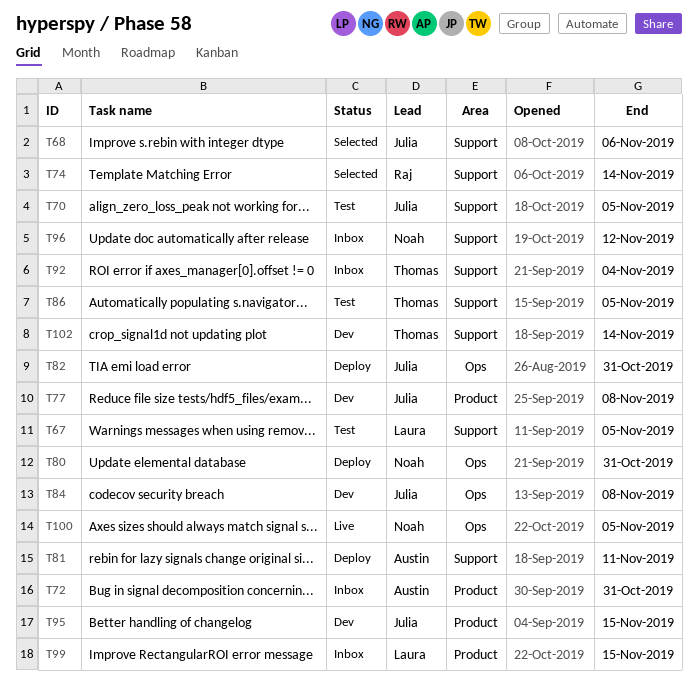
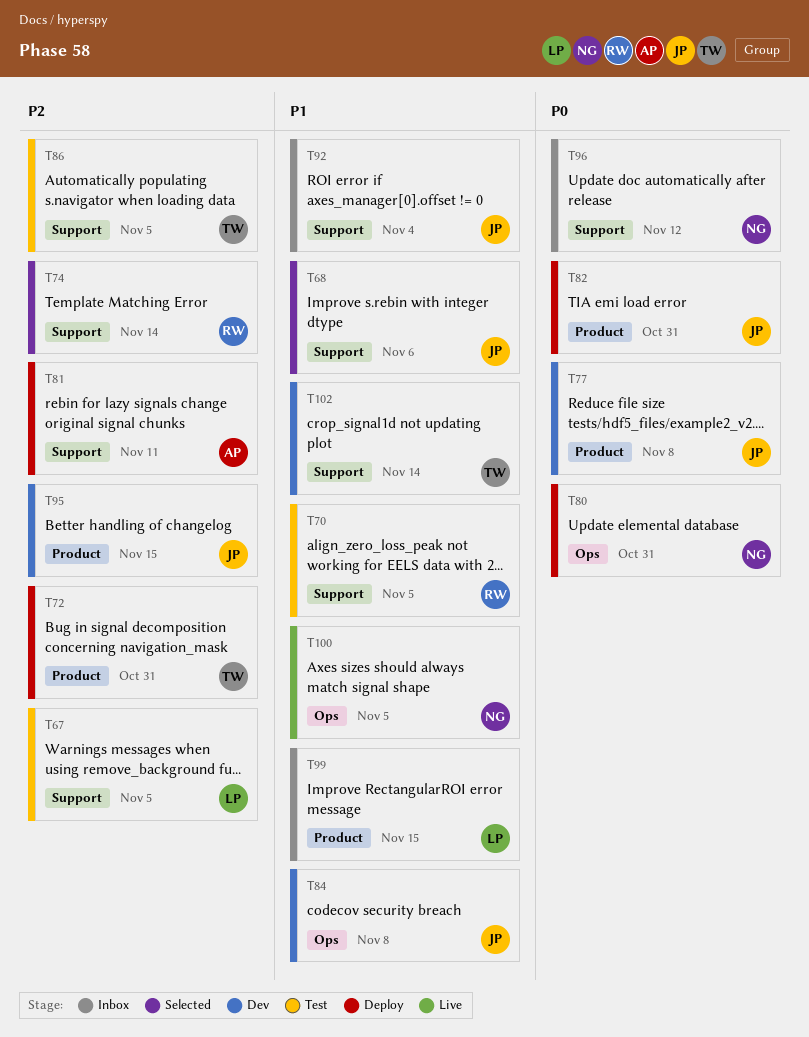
T70, owner: Julia -> Raj
T72, status: Inbox -> Deploy
T72, owner: Austin -> Thomas
T82, label: Ops -> Product
T92, owner: Thomas -> Julia

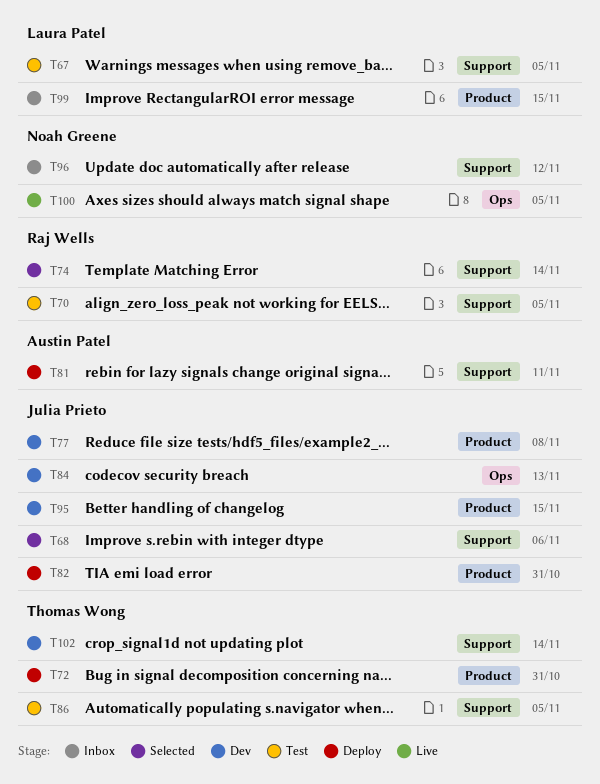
T80: present -> none
T84, due: Nov 8 -> Nov 13
T92: present -> none

